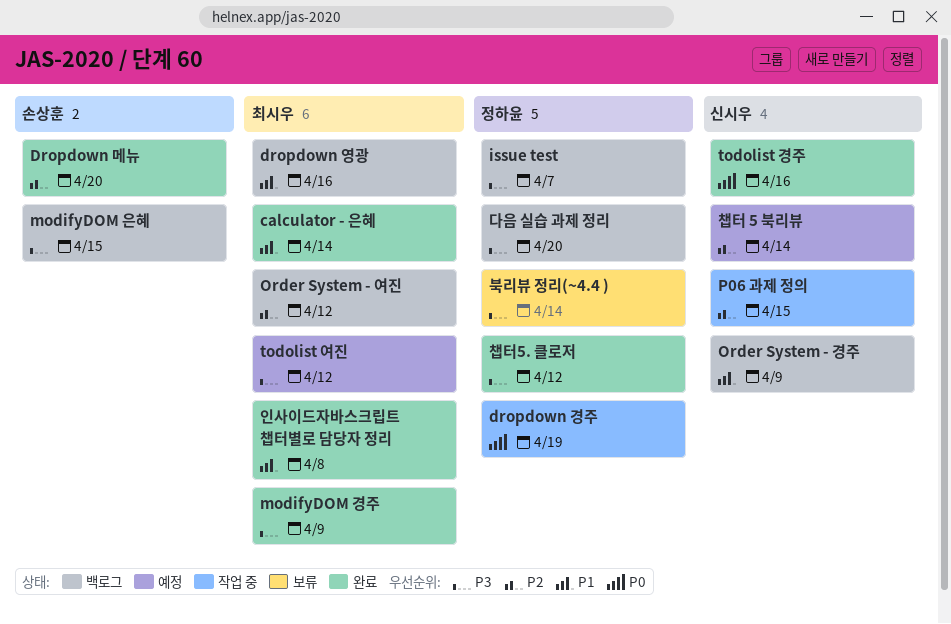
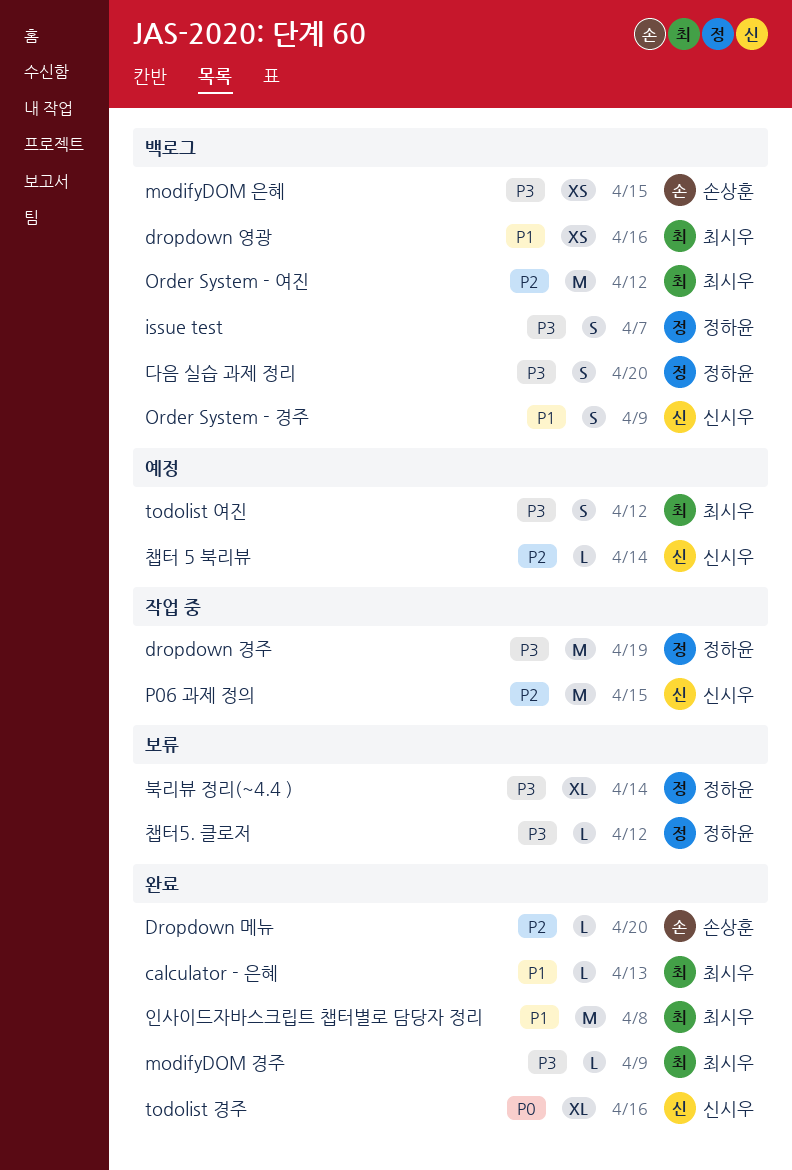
calculator - 은혜, due: Apr 14 -> Apr 13
dropdown 경주, priority: P0 -> P3
챕터5. 클로저, status: 완료 -> 보류

